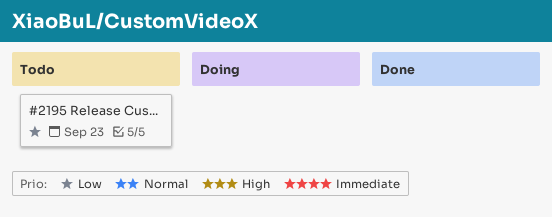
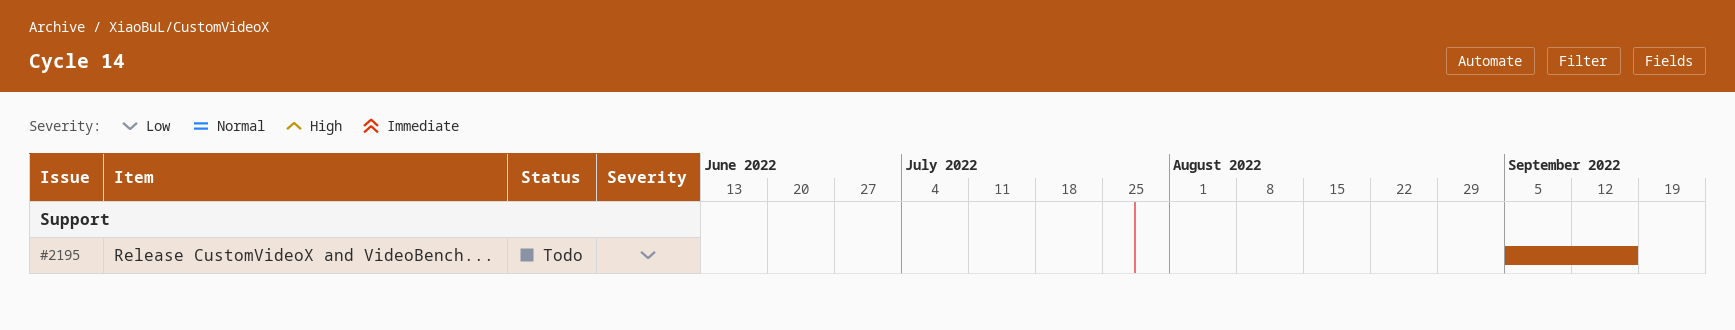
#2195, due: Sep 23 -> Sep 16

